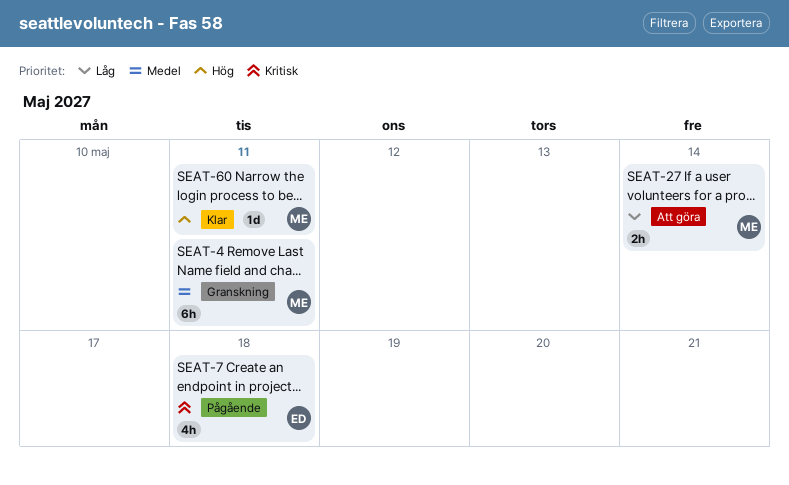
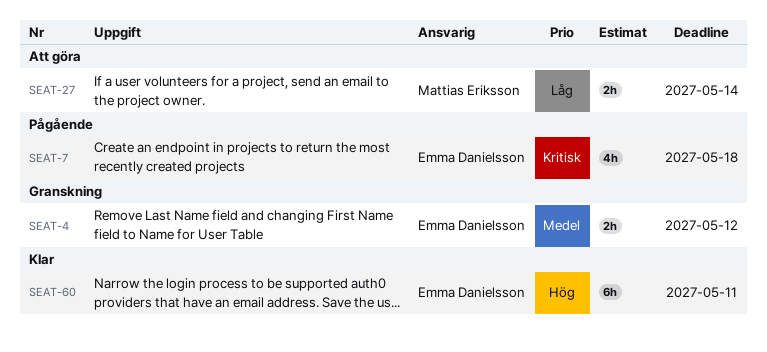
SEAT-4, owner: Mattias Eriksson -> Emma Danielsson
SEAT-4, estimate: 6h -> 2h
SEAT-4, due: May 11 -> May 12
SEAT-60, owner: Mattias Eriksson -> Emma Danielsson
SEAT-60, estimate: 1d -> 6h

